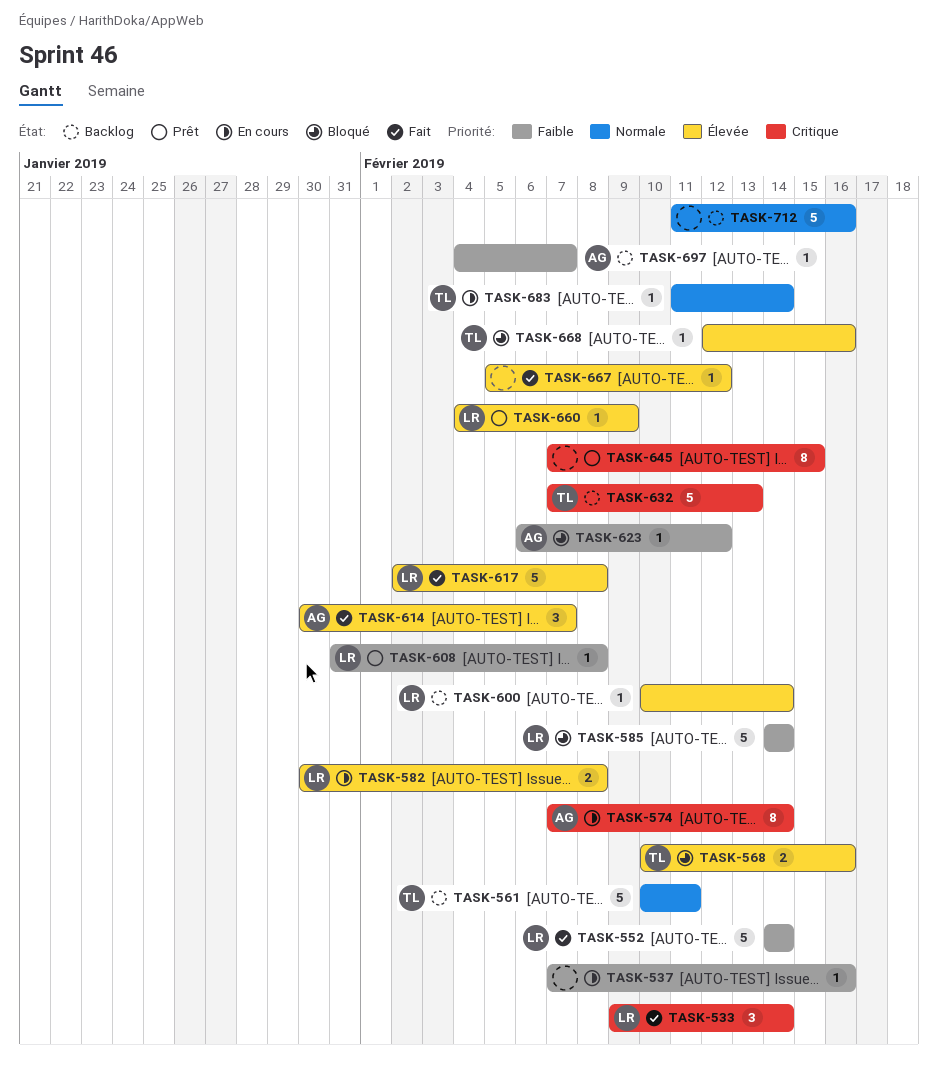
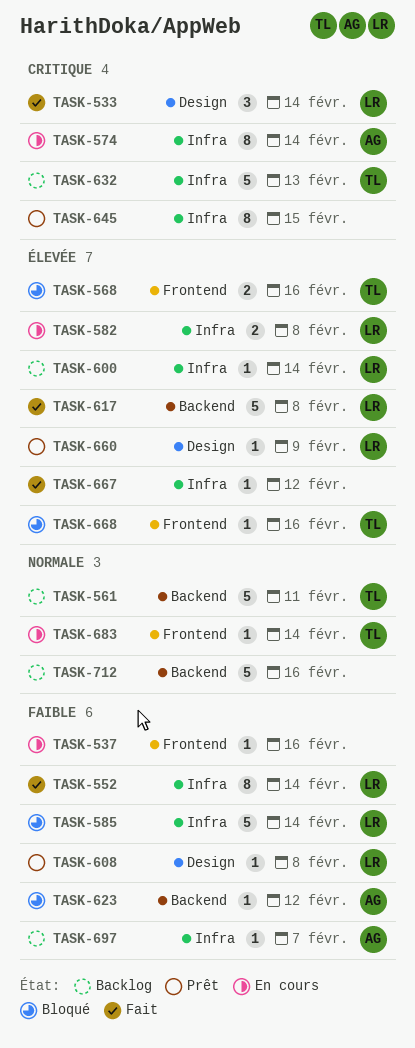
TASK-552, estimate: 5 -> 8
TASK-614: present -> none

